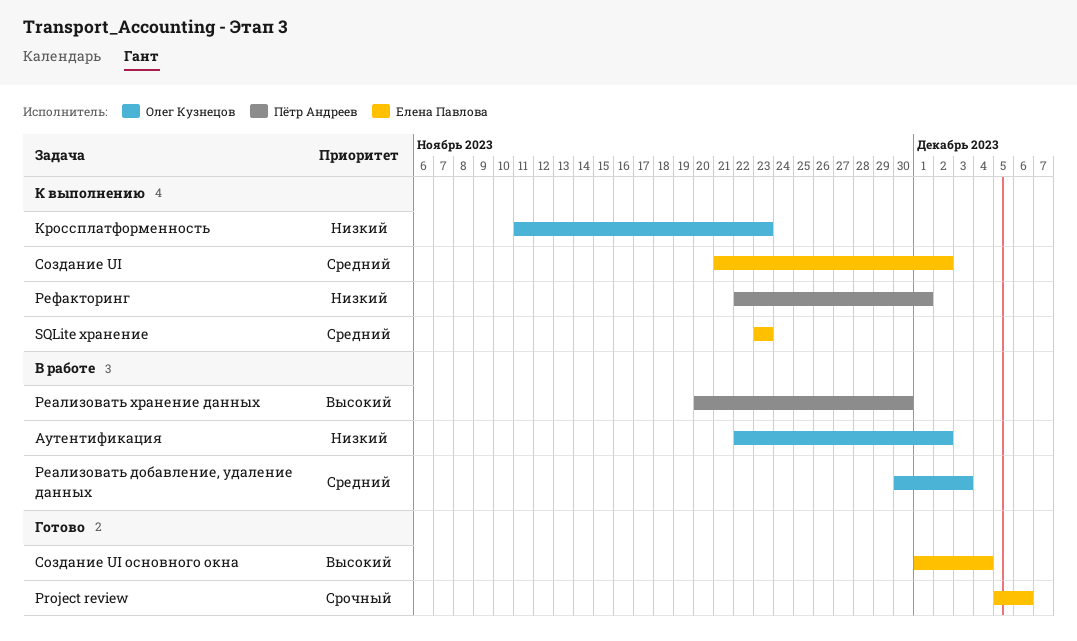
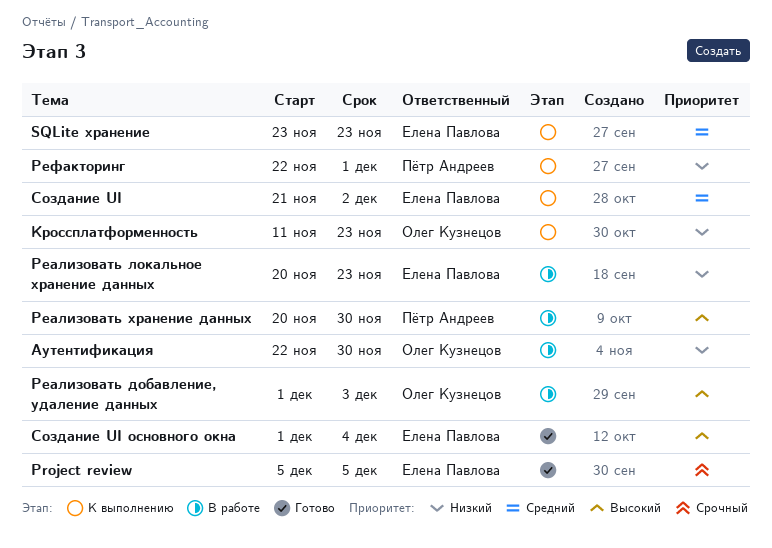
Project review, due: Dec 6 -> Dec 5
Аутентификация, due: Dec 2 -> Nov 30
Реализовать добавление, удаление данных, priority: Средний -> Высокий
Реализовать добавление, удаление данных, start: Nov 30 -> Dec 1
Реализовать локальное хранение данных: none -> present

